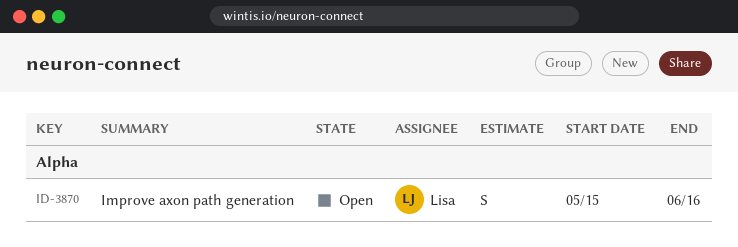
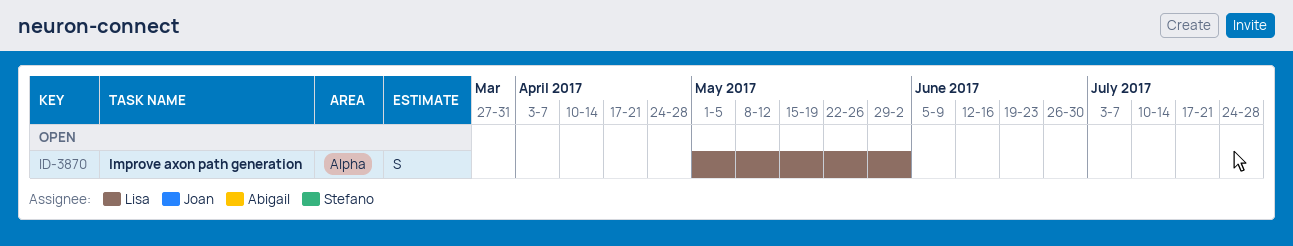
ID-3870, start: May 15 -> May 1
ID-3870, due: Jun 16 -> Jun 2

